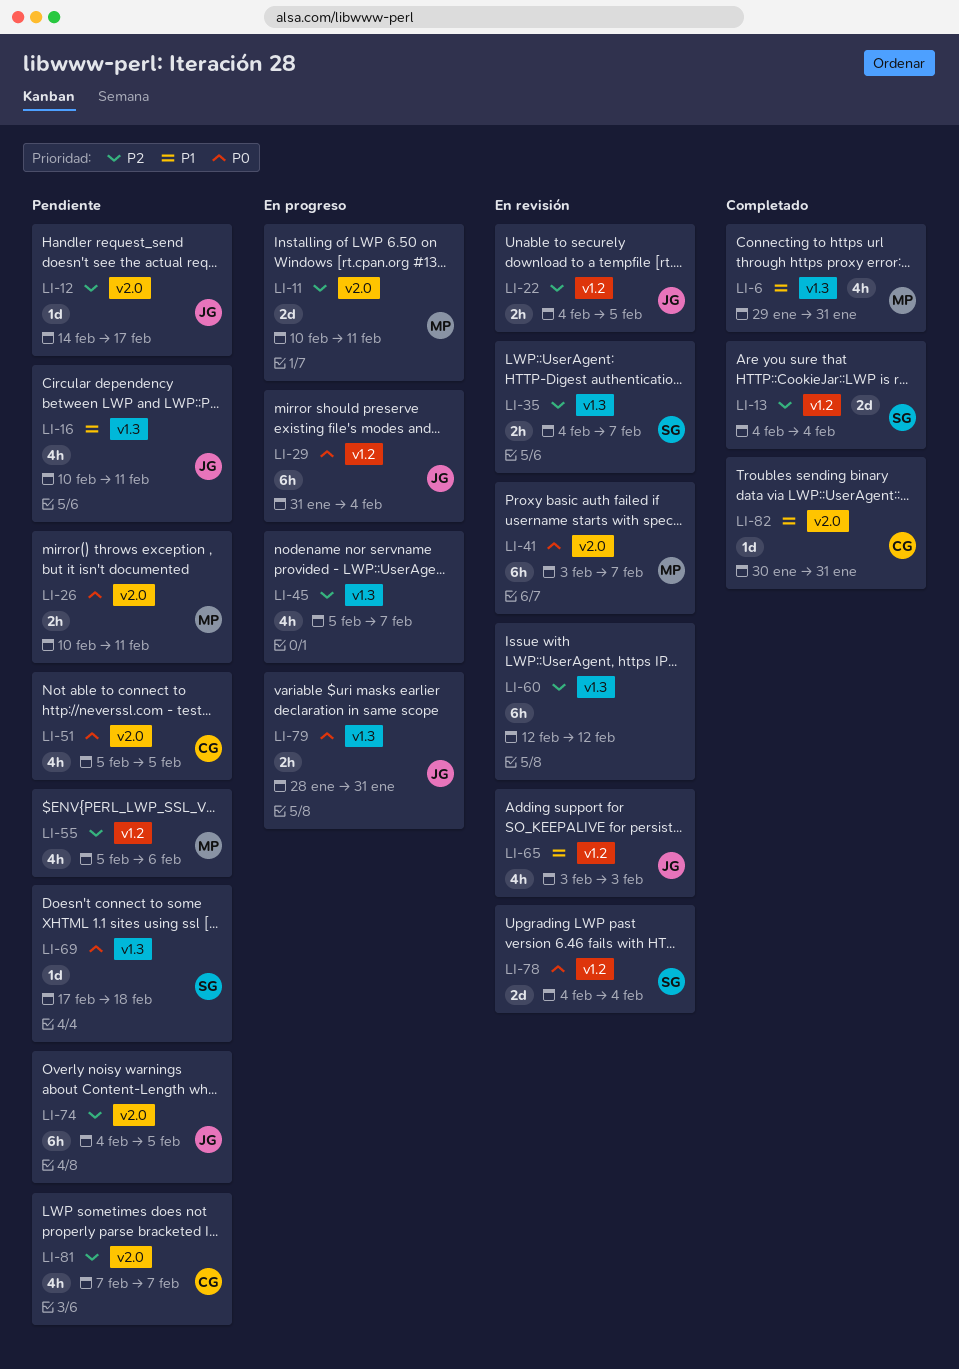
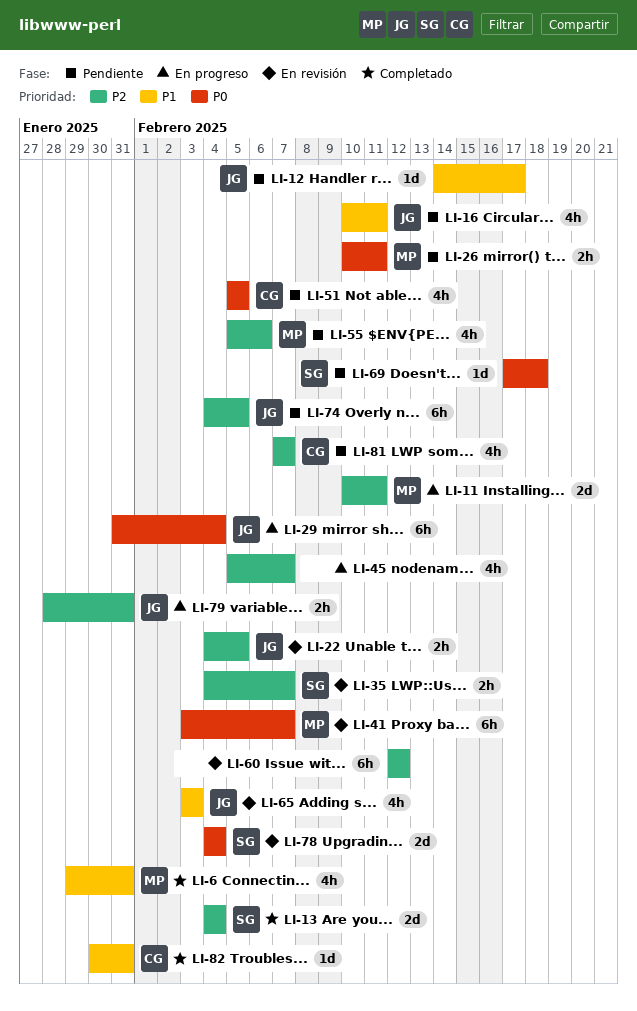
LI-12, priority: P2 -> P1
LI-79, priority: P0 -> P2

